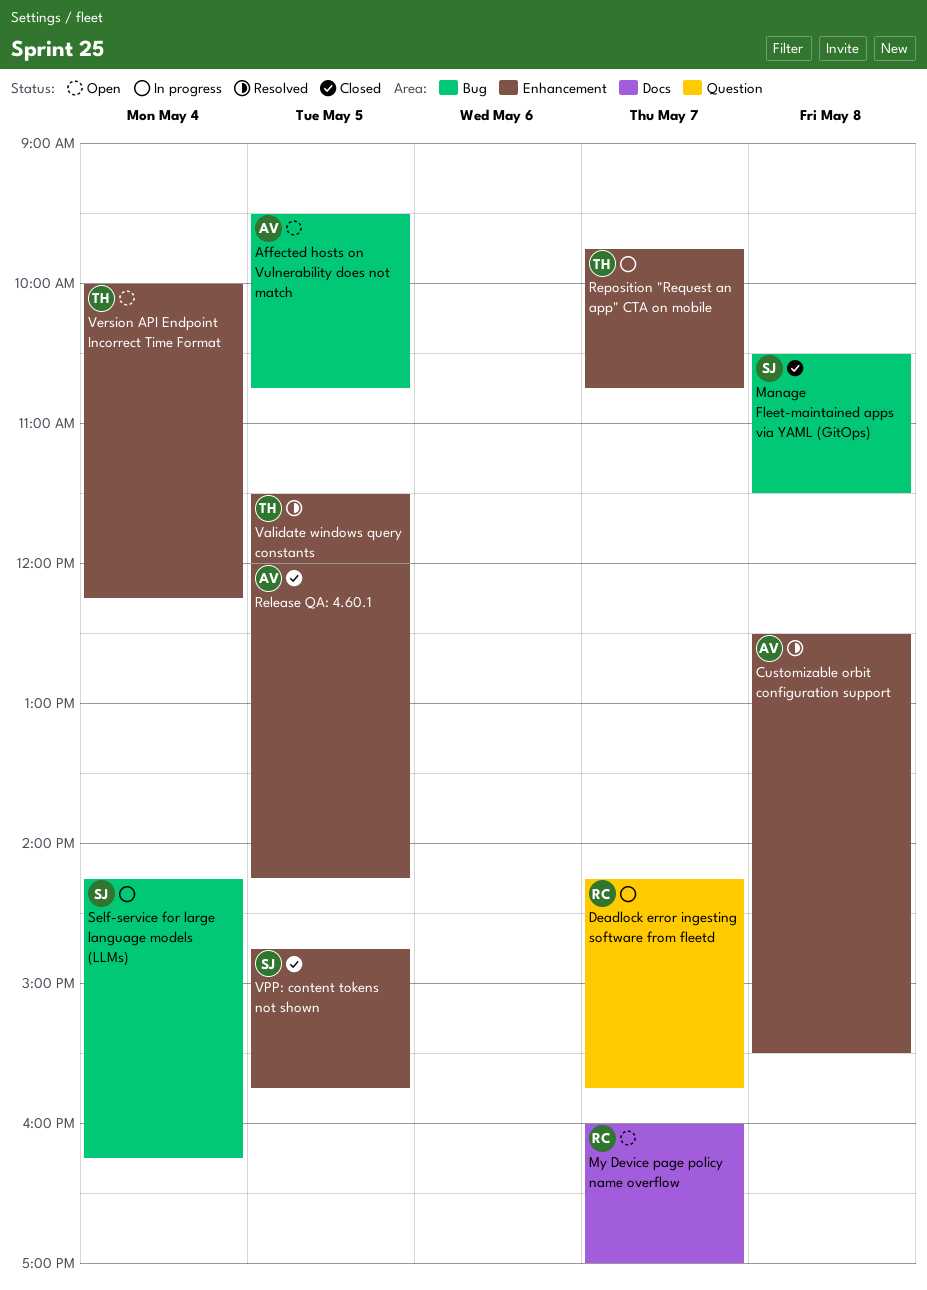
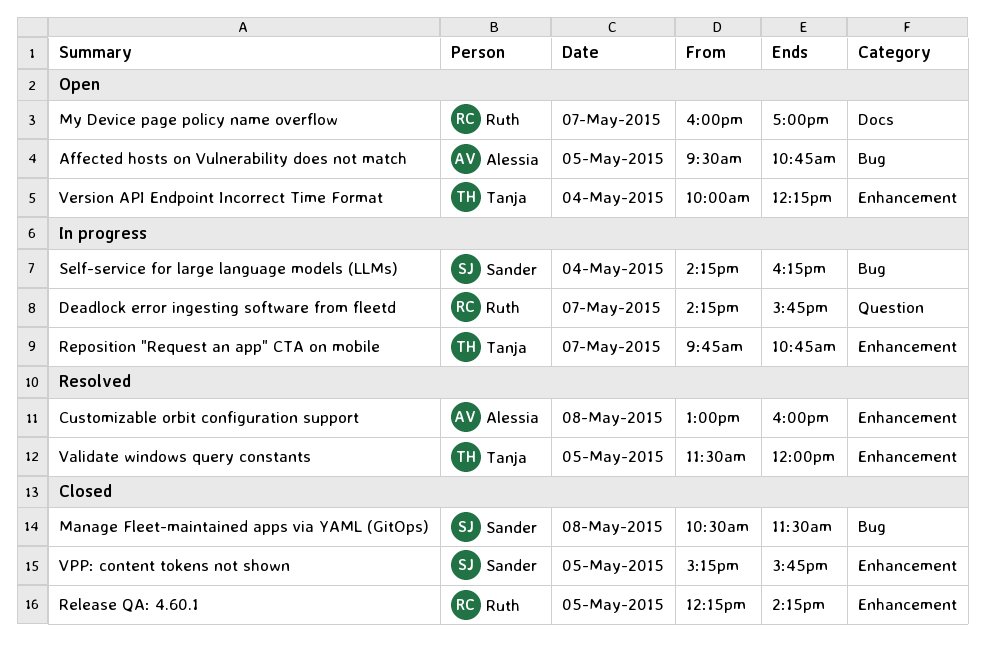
Customizable orbit configuration support, begins: 12:30 -> 13:00
Customizable orbit configuration support, ends: 15:30 -> 16:00
Release QA: 4.60.1, owner: Alessia -> Ruth
Release QA: 4.60.1, begins: 12:00 -> 12:15
VPP: content tokens not shown, begins: 14:45 -> 15:15

